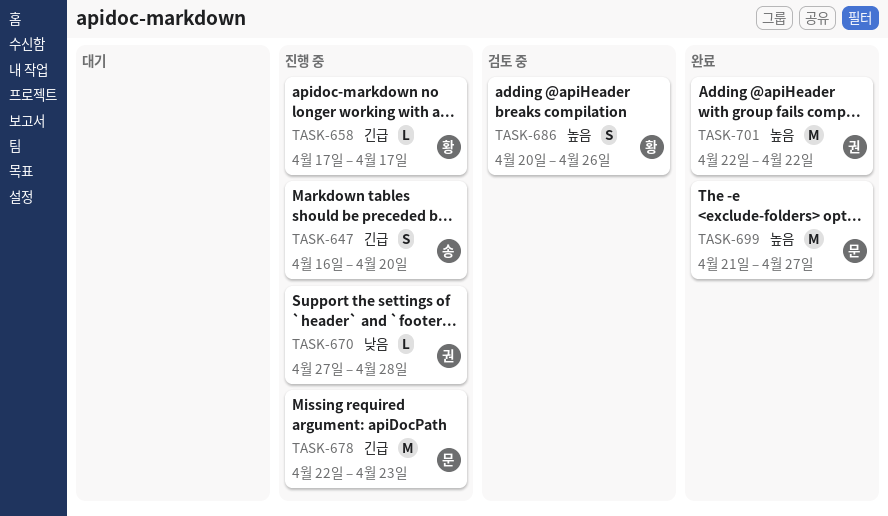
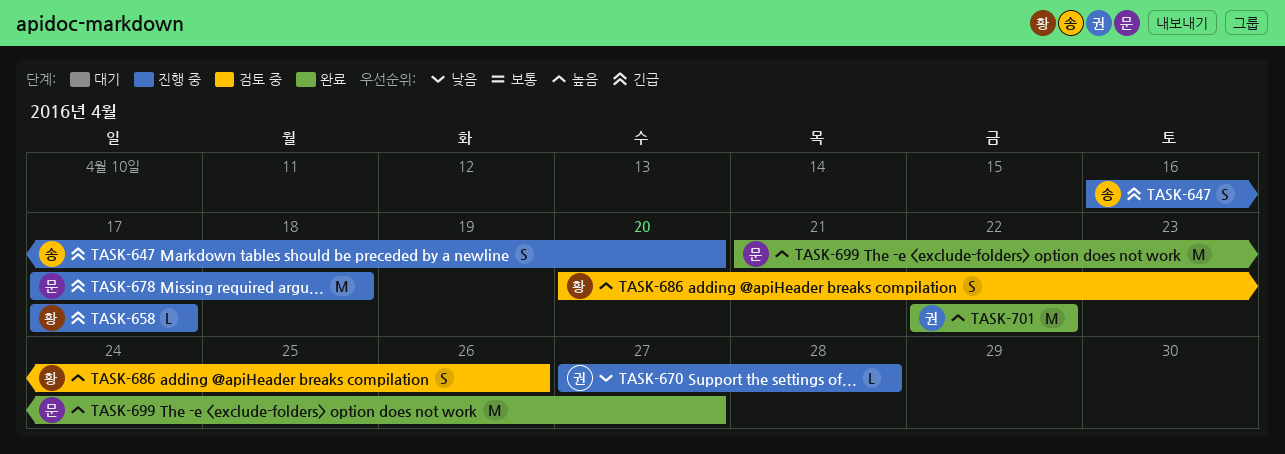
TASK-678, start: Apr 22 -> Apr 17
TASK-678, due: Apr 23 -> Apr 18

